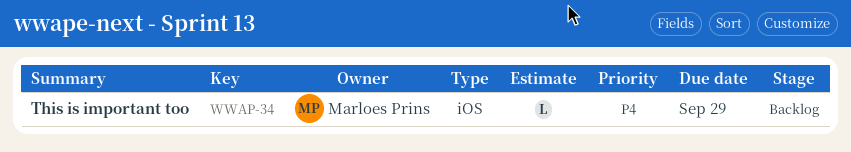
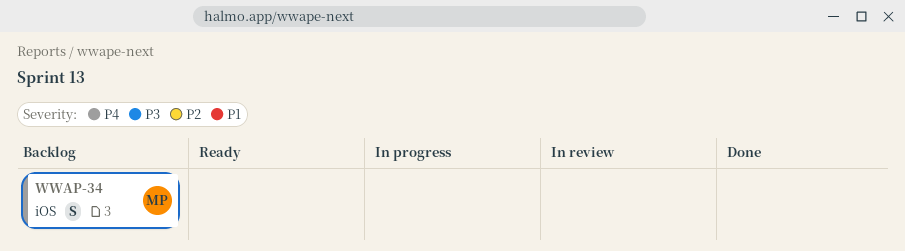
WWAP-34, estimate: L -> S

